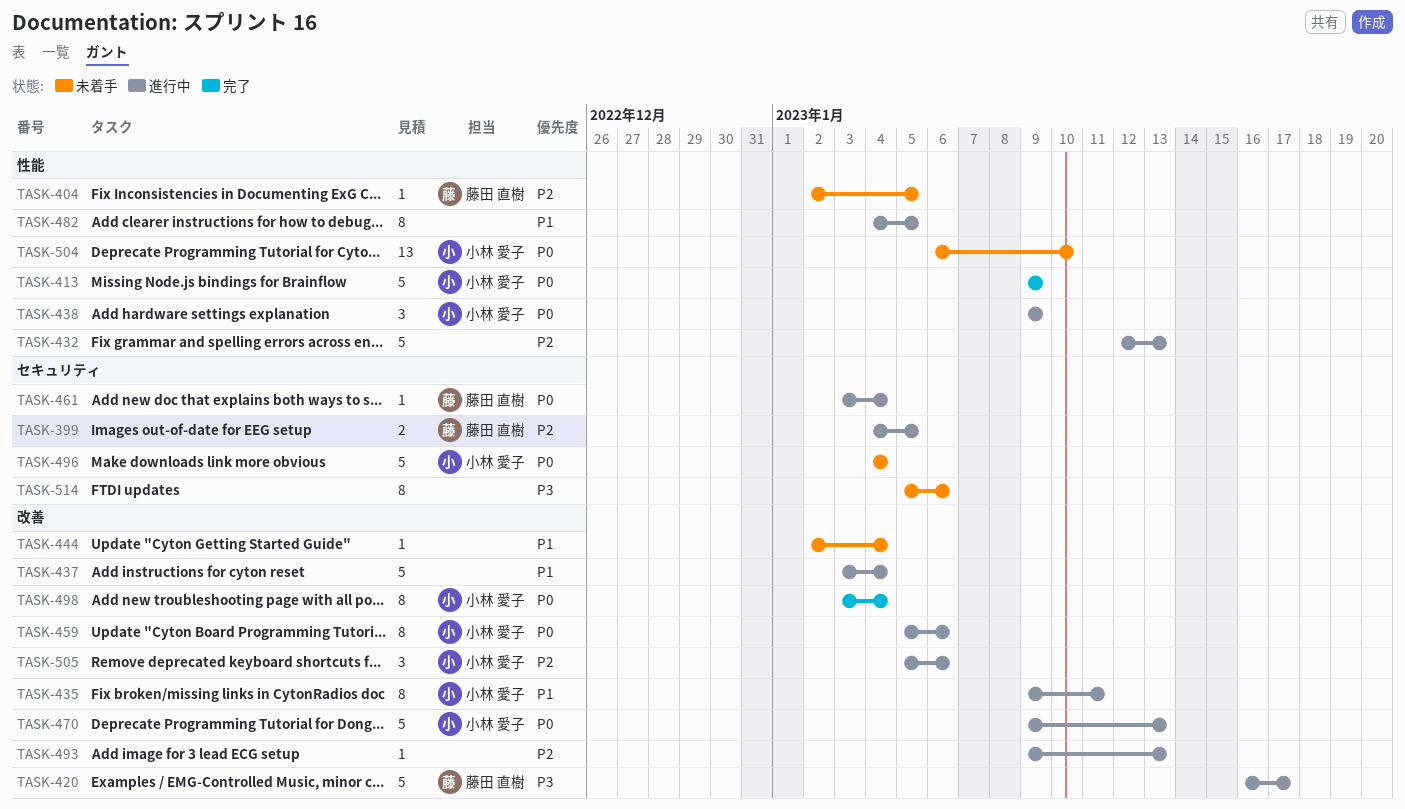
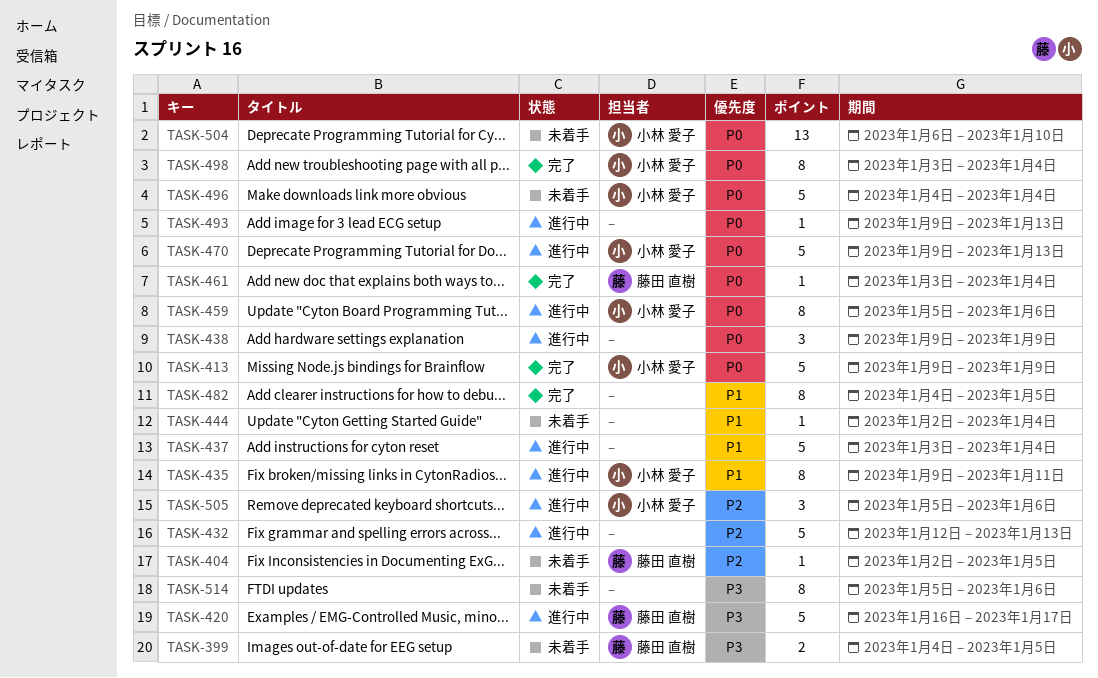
TASK-399, status: 進行中 -> 未着手
TASK-399, priority: P2 -> P3
TASK-438, owner: 小林 愛子 -> none
TASK-461, status: 進行中 -> 完了
TASK-482, status: 進行中 -> 完了
TASK-493, priority: P2 -> P0

